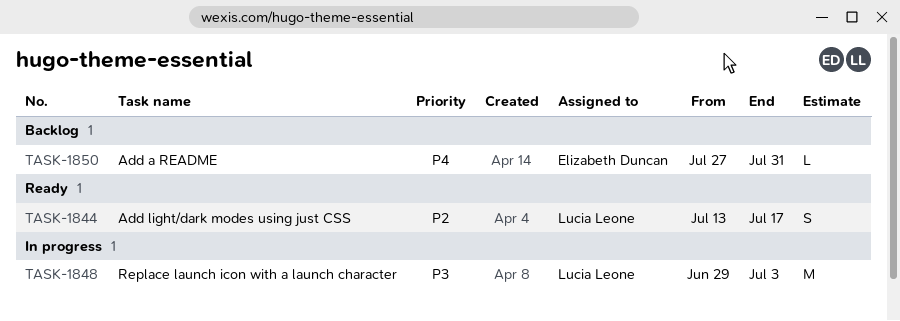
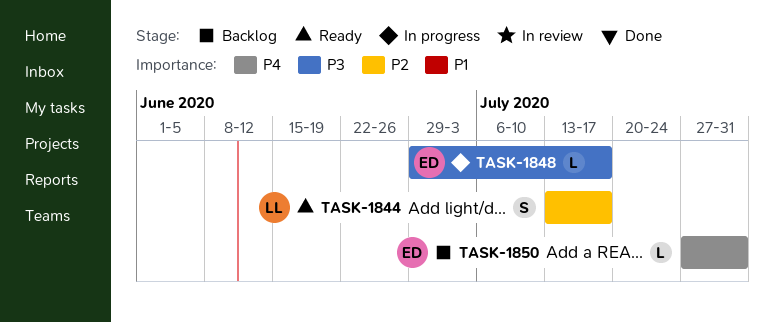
TASK-1848, owner: Lucia Leone -> Elizabeth Duncan
TASK-1848, estimate: M -> L
TASK-1848, due: Jul 3 -> Jul 17

